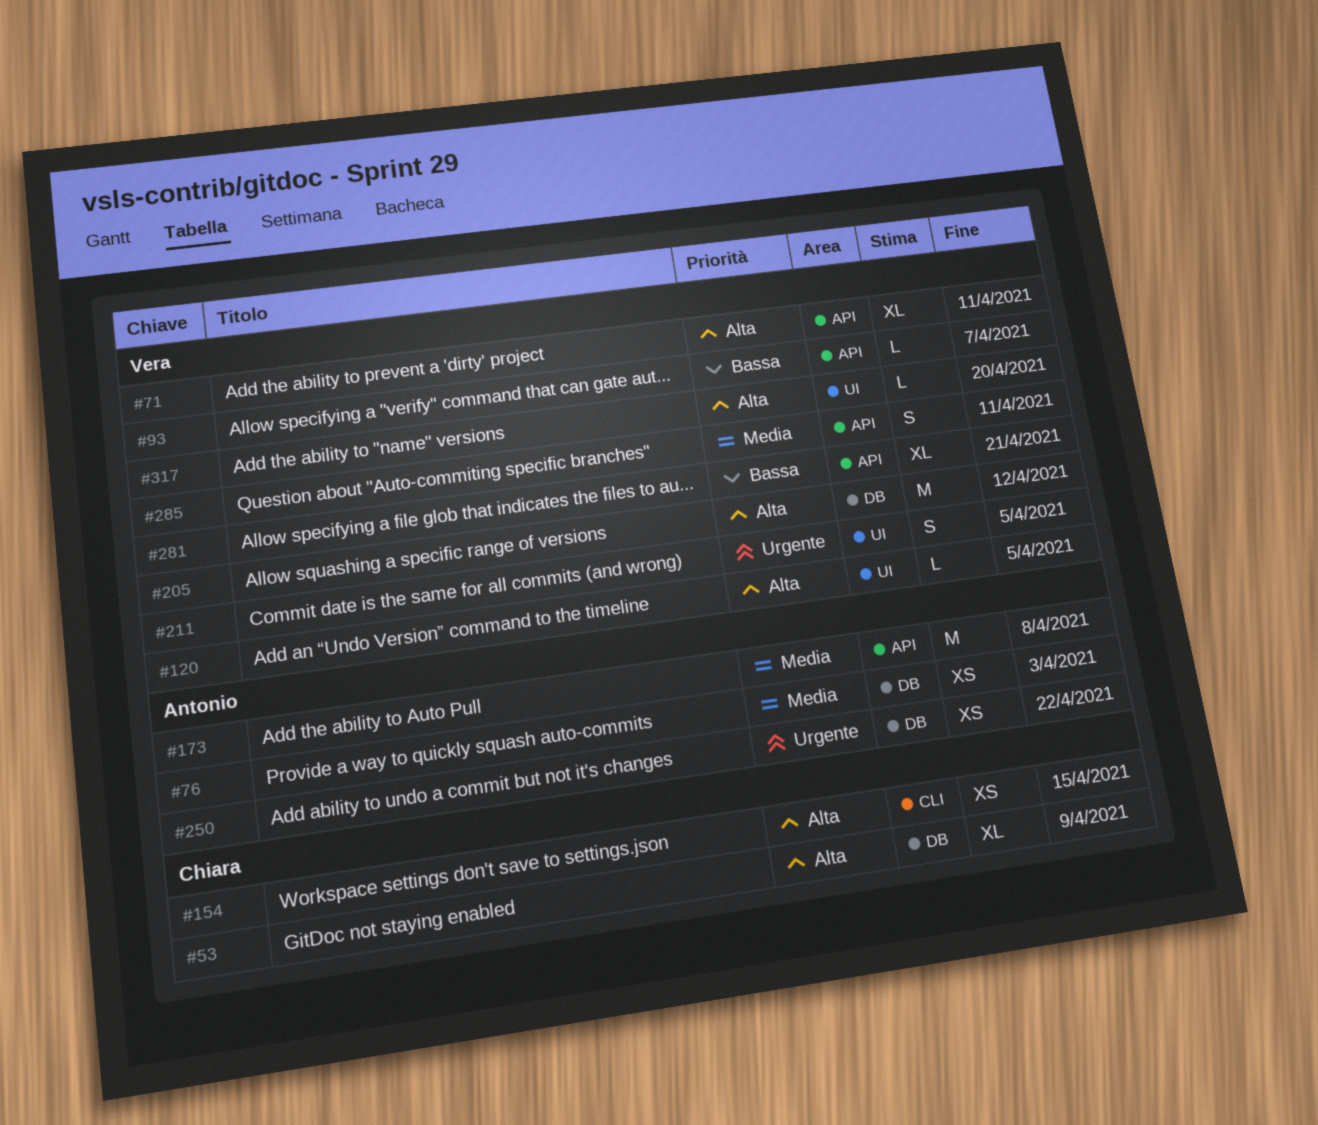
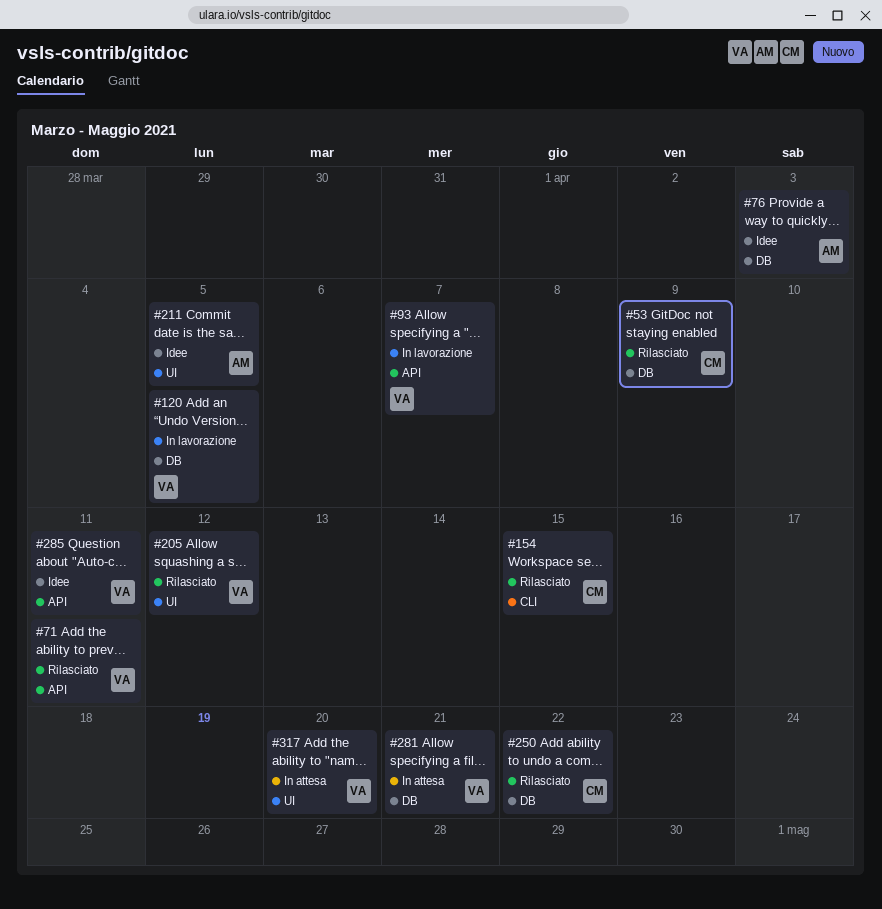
#120, label: UI -> DB
#173: present -> none
#205, label: DB -> UI
#211, owner: Vera -> Antonio
#250, owner: Antonio -> Chiara
#281, label: API -> DB

